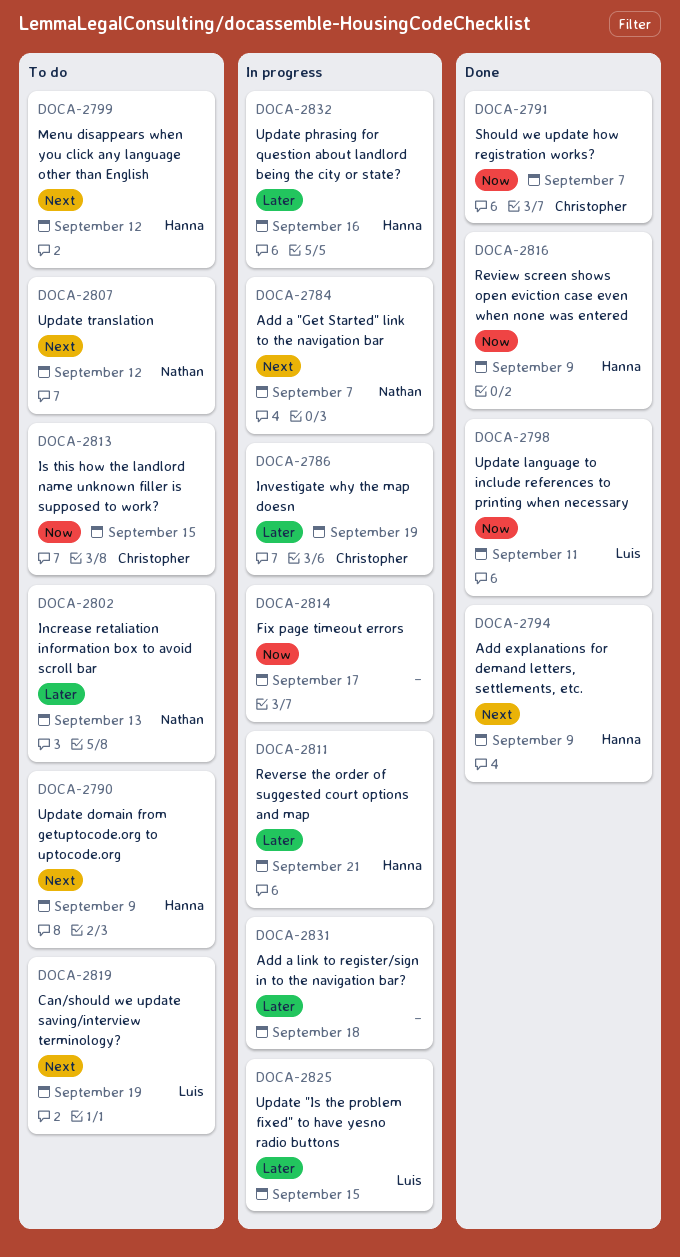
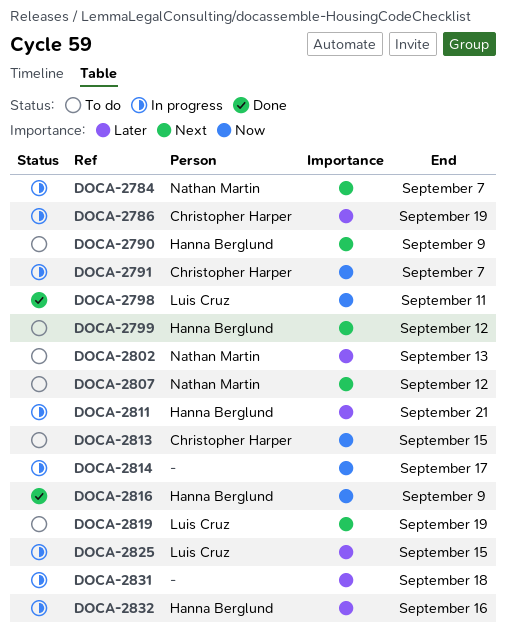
DOCA-2791, status: Done -> In progress
DOCA-2794: present -> none

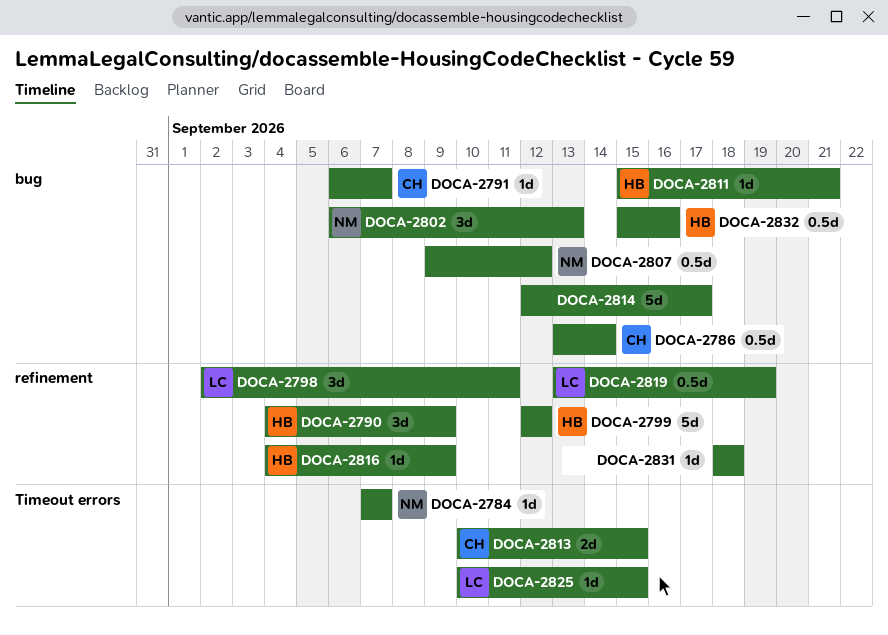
DOCA-2786, due: Sep 19 -> Sep 14

